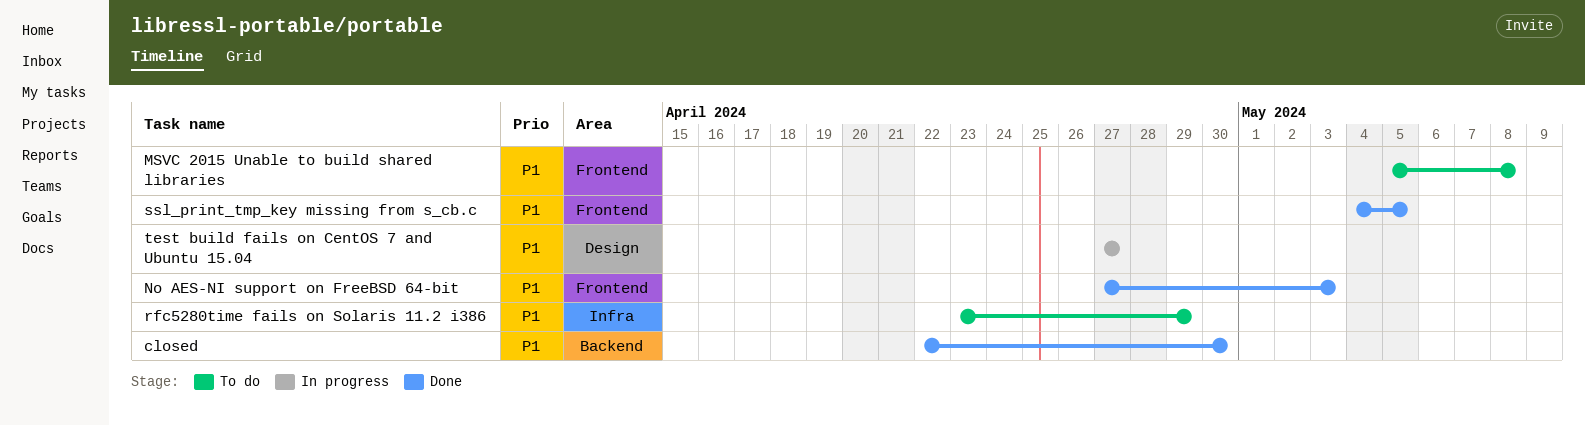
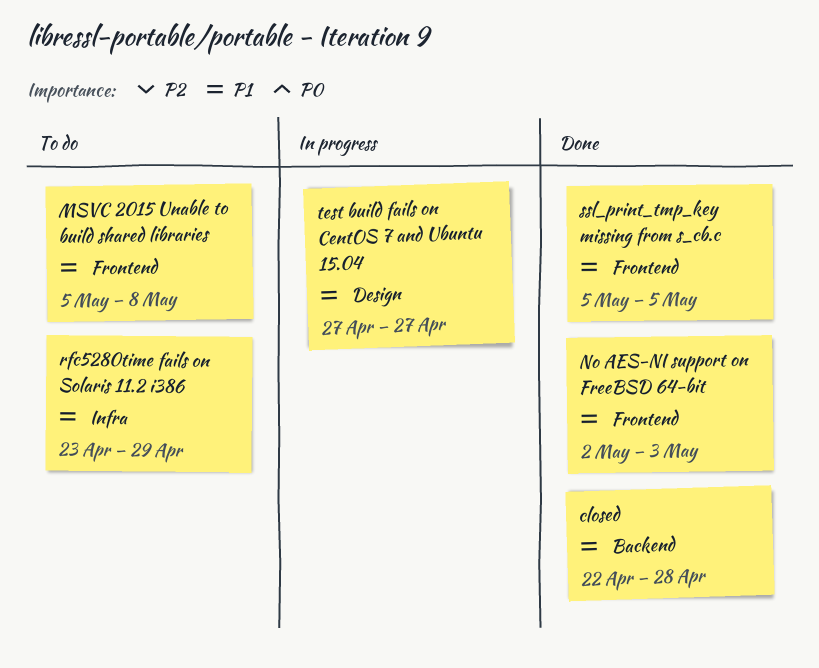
closed, due: Apr 30 -> Apr 28
No AES-NI support on FreeBSD 64-bit, start: Apr 27 -> May 2
ssl_print_tmp_key missing from s_cb.c, start: May 4 -> May 5

